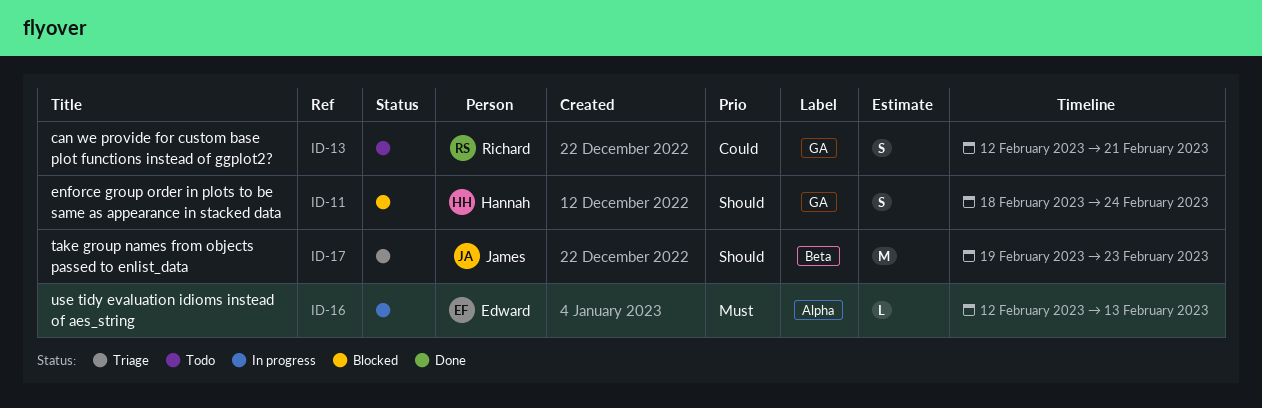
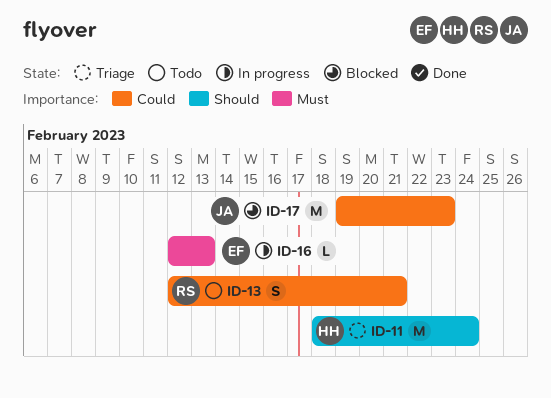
ID-11, status: Blocked -> Triage
ID-11, estimate: S -> M
ID-17, status: Triage -> Blocked
ID-17, priority: Should -> Could

